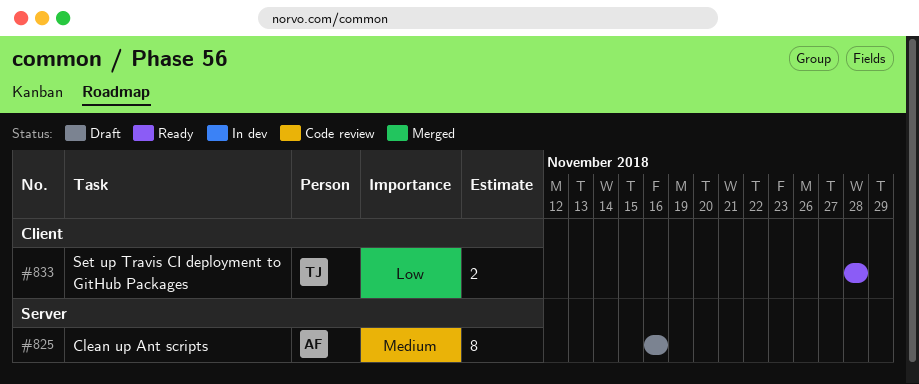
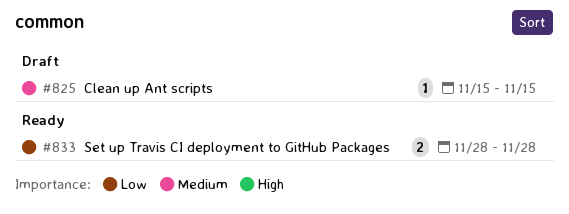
#825, estimate: 8 -> 1
#825, start: Nov 16 -> Nov 15
#825, due: Nov 16 -> Nov 15

